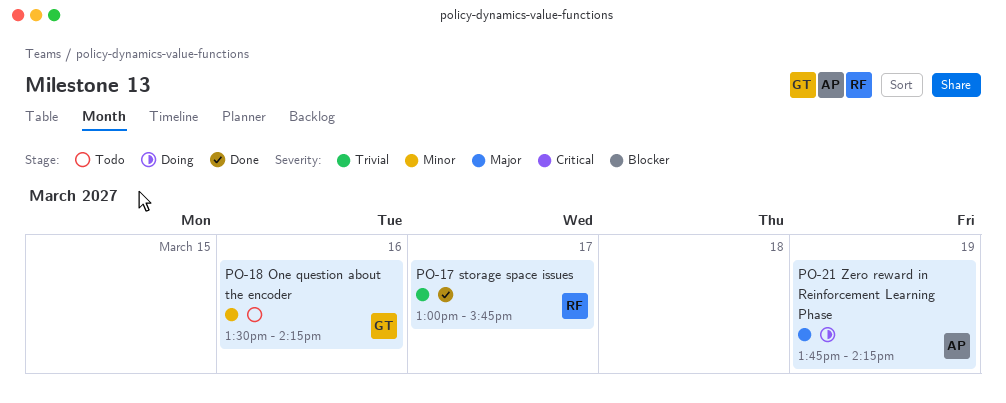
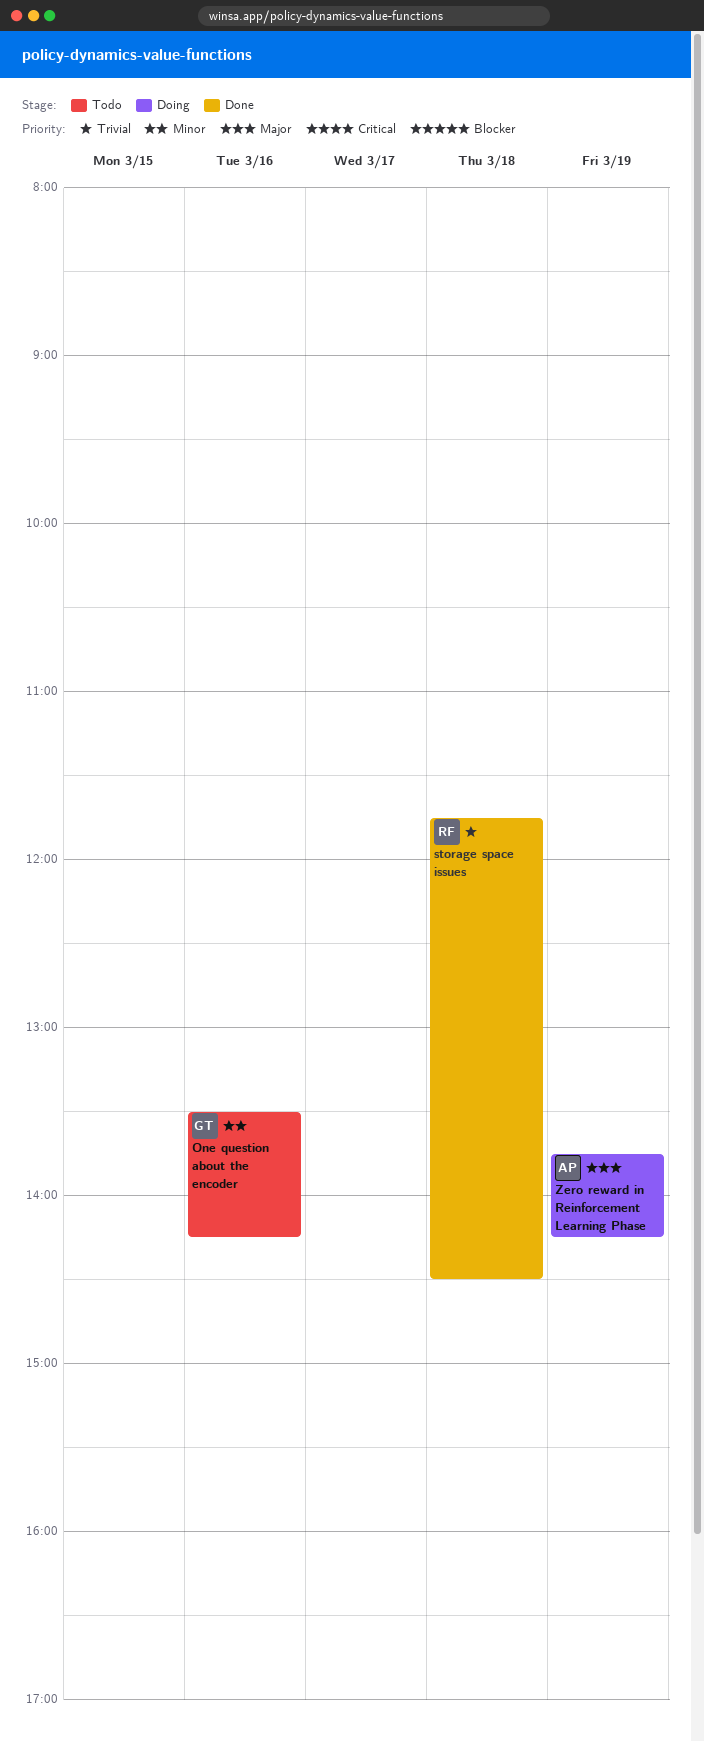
storage space issues, day: Mar 17 -> Mar 18
storage space issues, begins: 13:00 -> 11:45
storage space issues, ends: 15:45 -> 14:30

